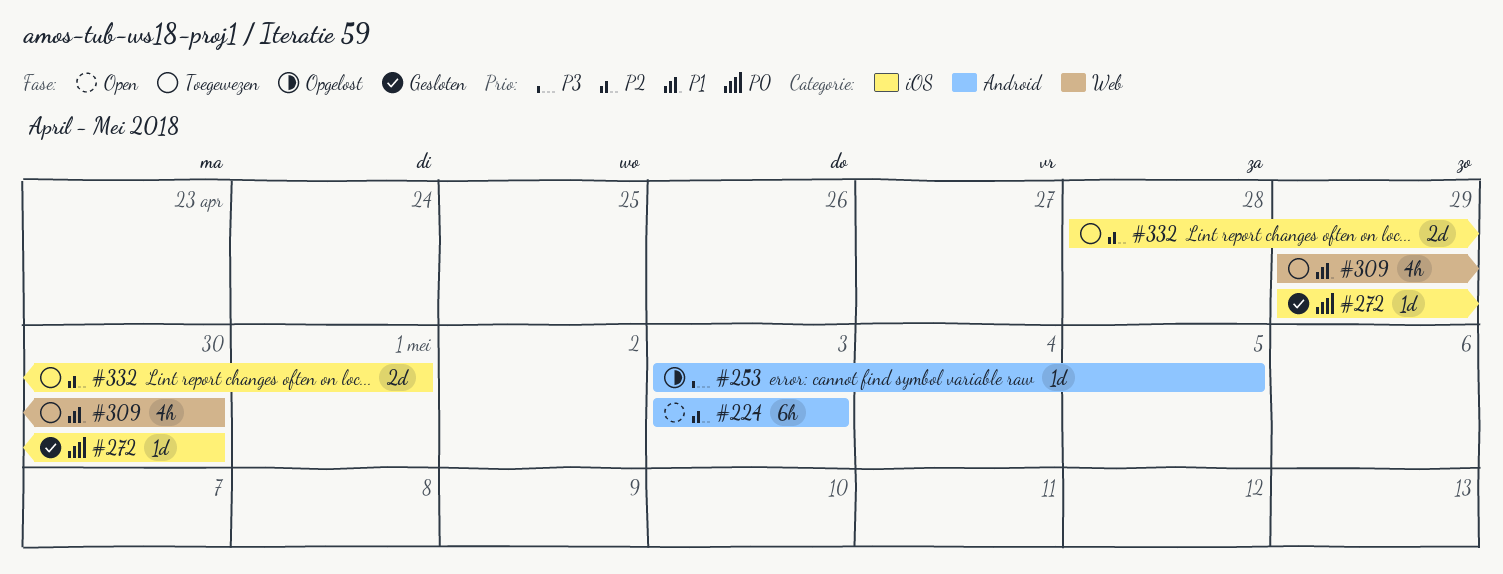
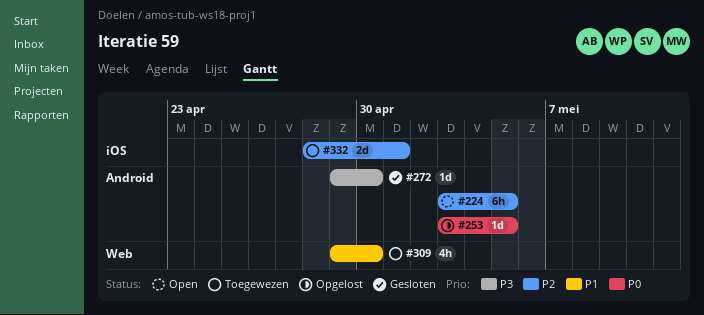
#224, due: May 3 -> May 5
#253, priority: P3 -> P0
#272, priority: P0 -> P3
#272, label: iOS -> Android

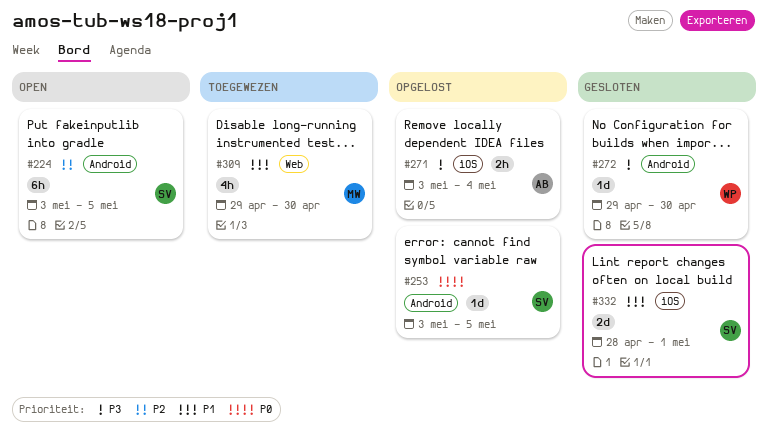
#271: none -> present
#332, status: Toegewezen -> Gesloten
#332, priority: P2 -> P1

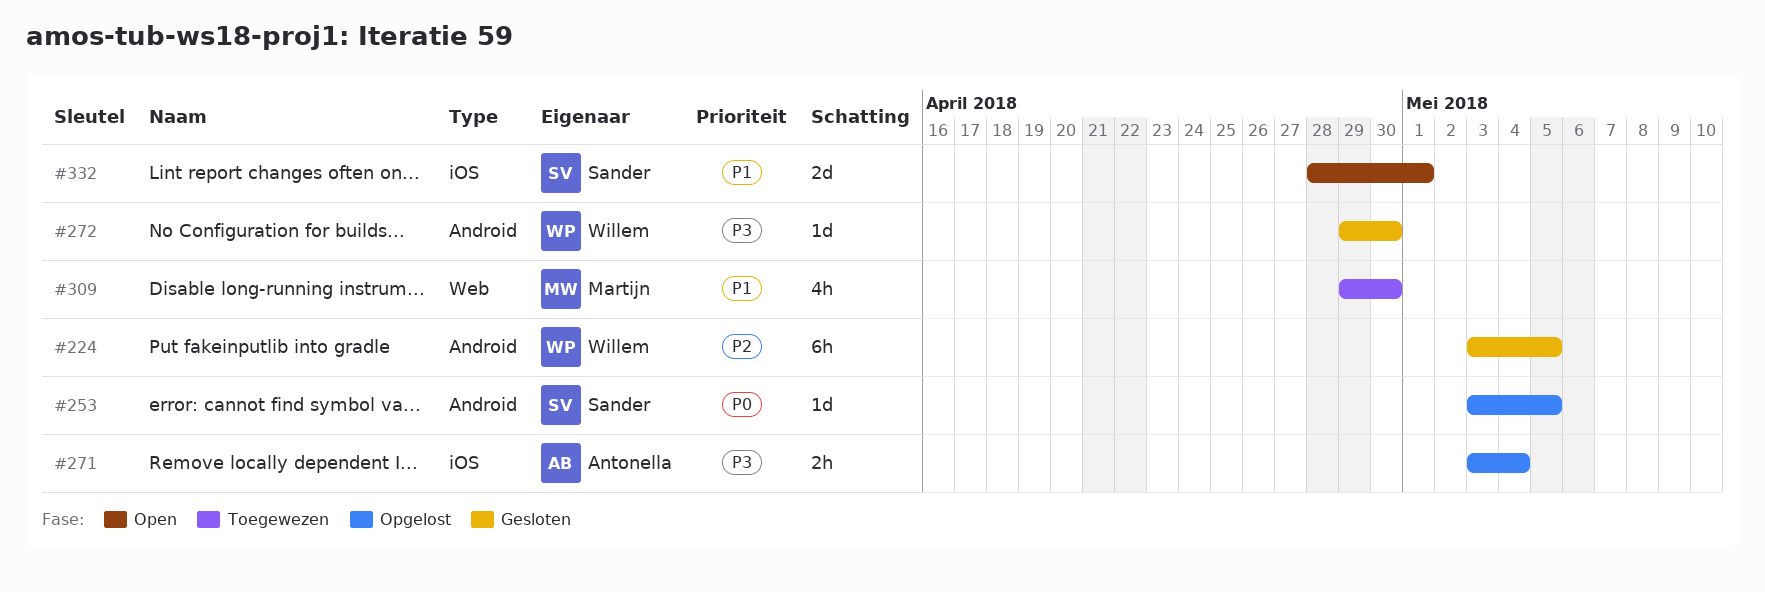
#224, status: Open -> Gesloten
#224, owner: Sander -> Willem
#332, status: Gesloten -> Open

